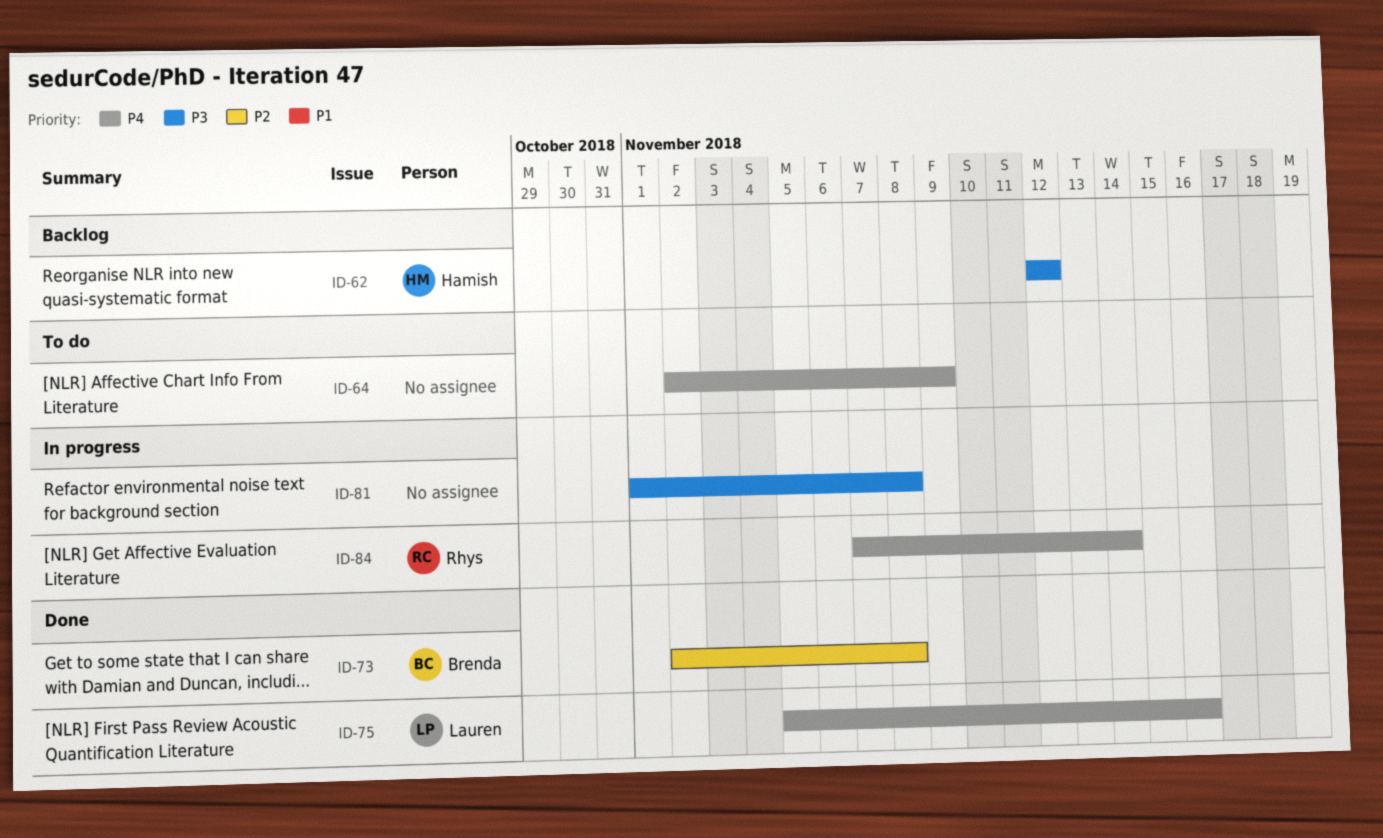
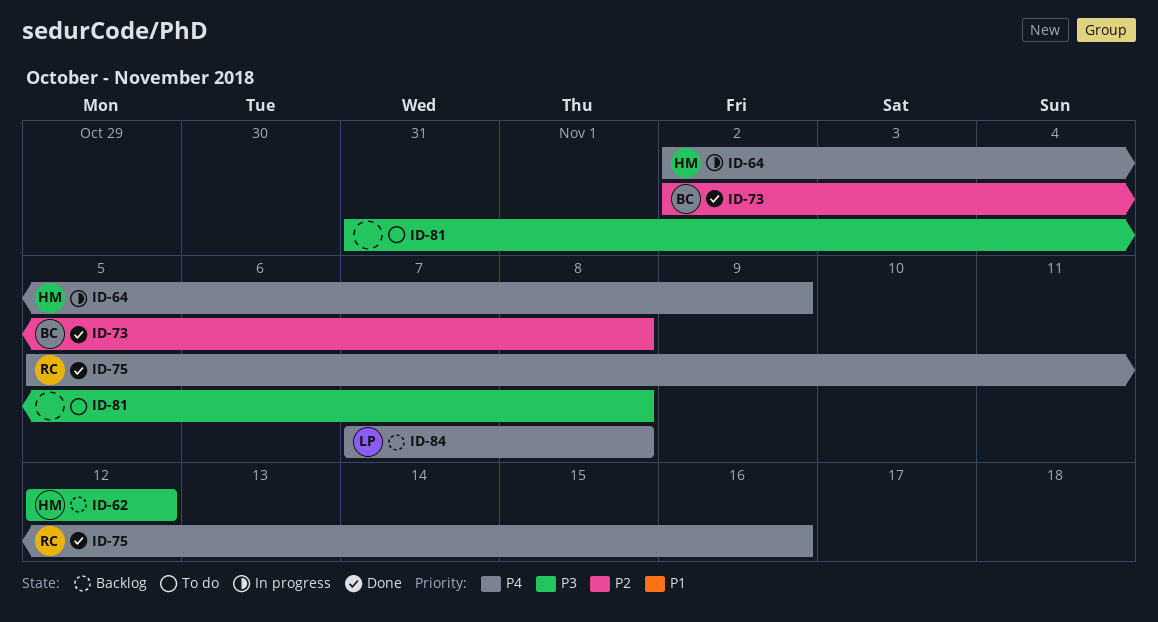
ID-64, status: To do -> In progress
ID-64, owner: none -> Hamish
ID-75, owner: Lauren -> Rhys
ID-81, status: In progress -> To do
ID-81, start: Nov 1 -> Oct 31
ID-84, status: In progress -> Backlog
ID-84, owner: Rhys -> Lauren
ID-84, due: Nov 14 -> Nov 8

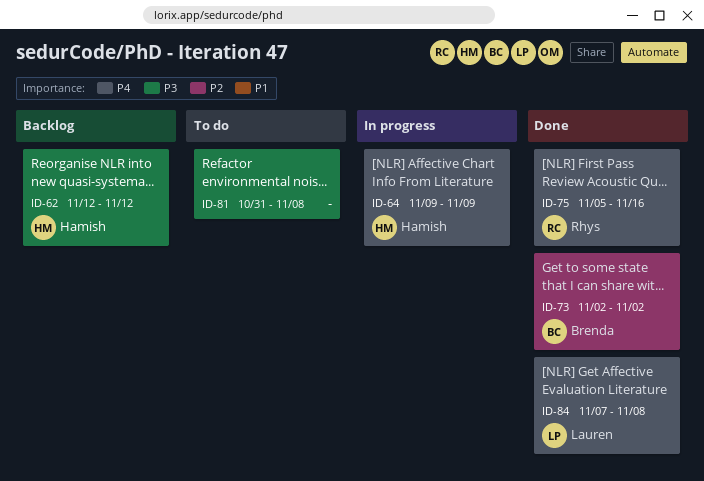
ID-64, start: Nov 2 -> Nov 9
ID-73, due: Nov 8 -> Nov 2
ID-84, status: Backlog -> Done

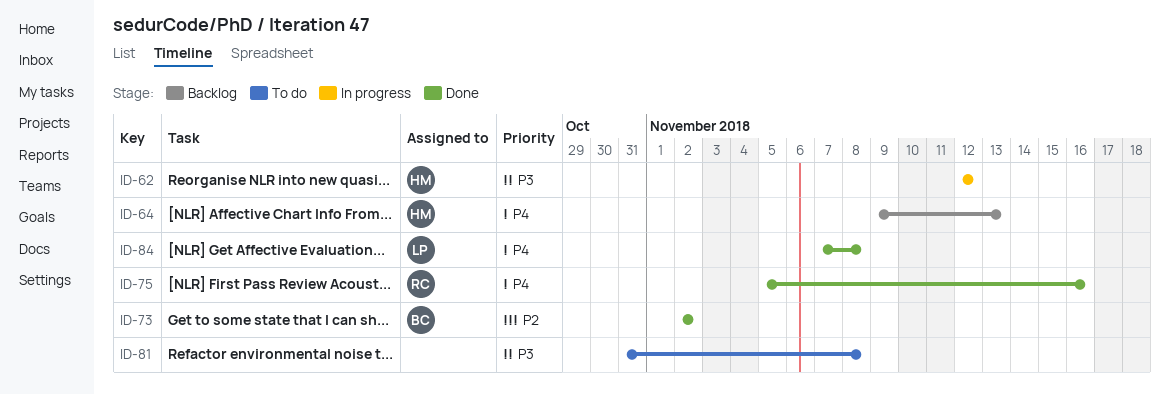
ID-62, status: Backlog -> In progress
ID-64, status: In progress -> Backlog
ID-64, due: Nov 9 -> Nov 13

